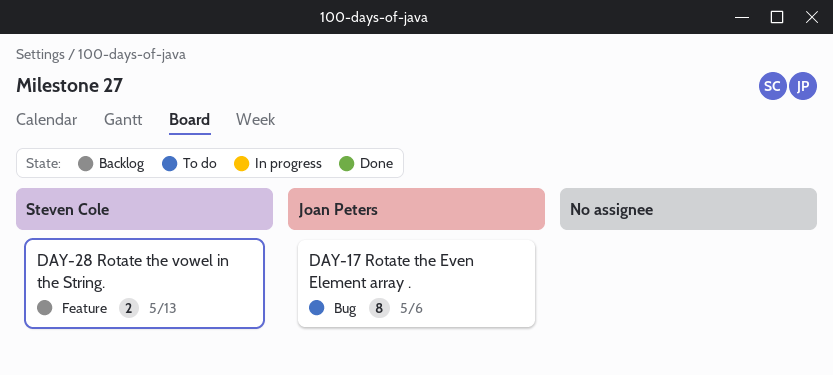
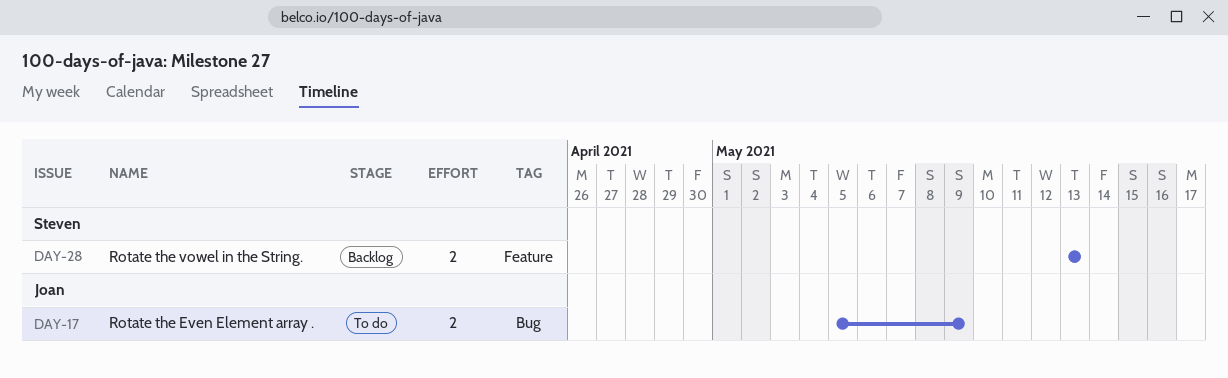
DAY-17, estimate: 8 -> 2
DAY-17, due: May 6 -> May 9

